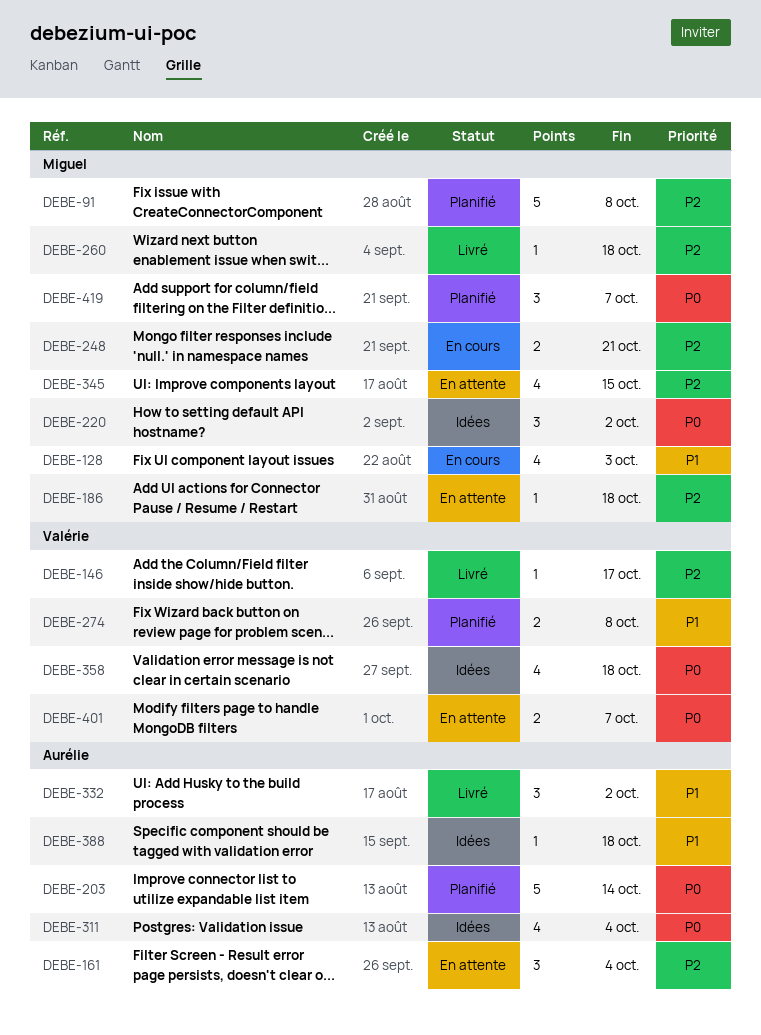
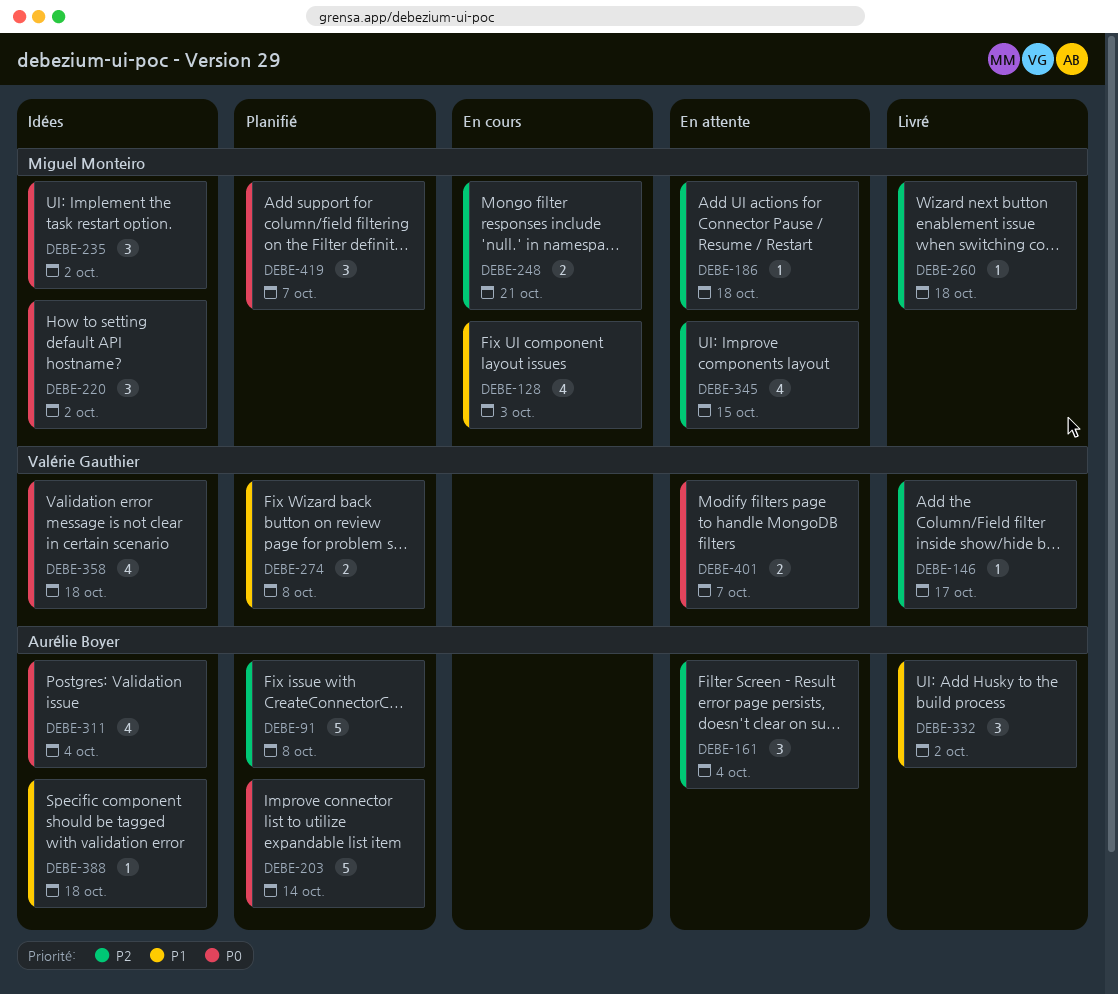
DEBE-91, owner: Miguel Monteiro -> Aurélie Boyer
DEBE-235: none -> present

